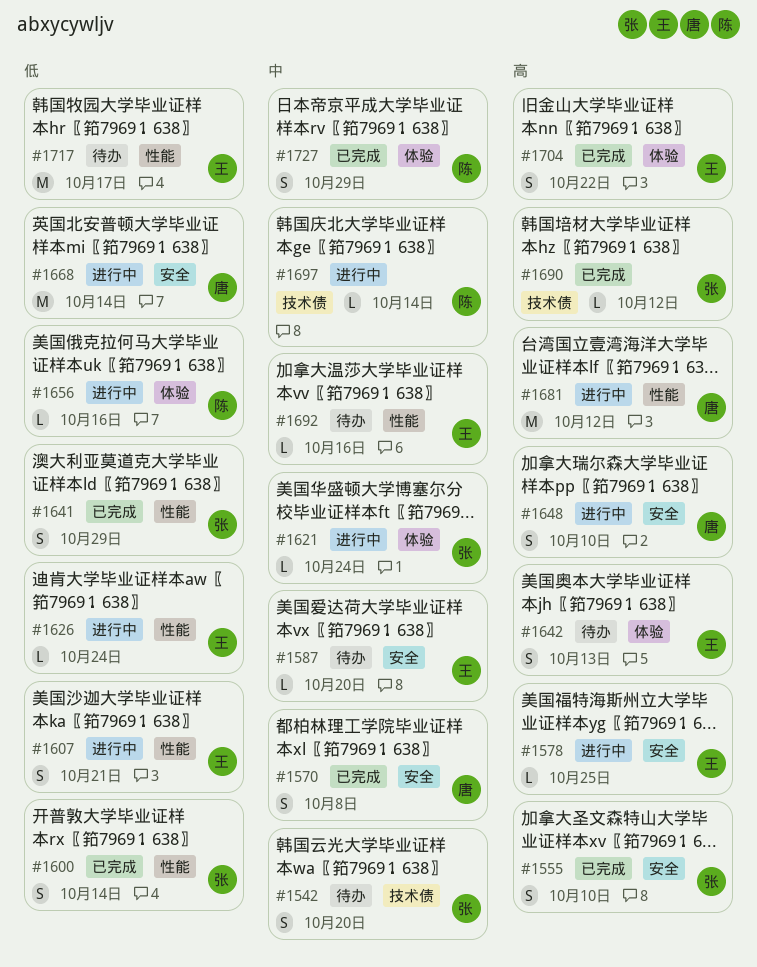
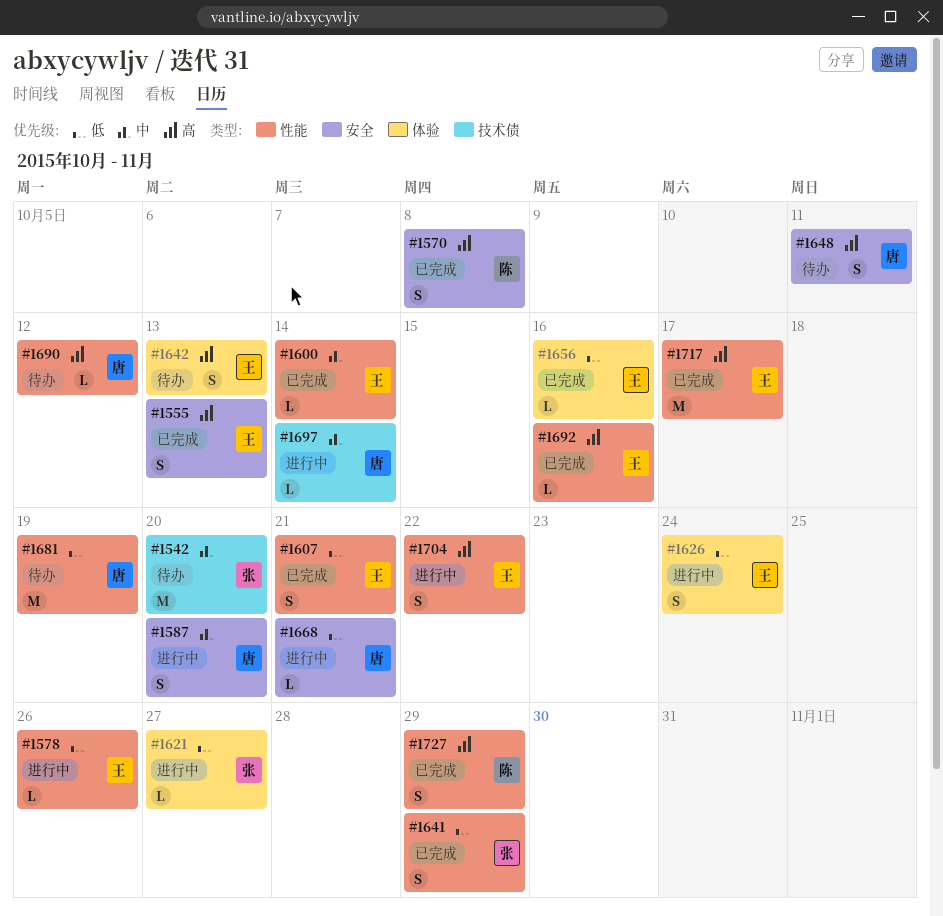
#1542, estimate: S -> M
#1555, owner: 张 -> 王
#1555, due: Oct 10 -> Oct 13
#1570, owner: 唐 -> 陈
#1570, priority: 中 -> 高
#1578, priority: 高 -> 低
#1578, label: 安全 -> 性能
#1578, due: Oct 25 -> Oct 26
#1587, status: 待办 -> 进行中
#1587, owner: 王 -> 唐
#1587, estimate: L -> S
#1600, owner: 张 -> 王
#1600, priority: 低 -> 中
#1600, estimate: S -> L
#1607, status: 进行中 -> 已完成
#1621, priority: 中 -> 低
#1621, due: Oct 24 -> Oct 27
#1626, label: 性能 -> 体验
#1626, estimate: L -> S
#1648, status: 进行中 -> 待办
#1648, due: Oct 10 -> Oct 11
#1656, status: 进行中 -> 已完成
#1656, owner: 陈 -> 王
#1668, estimate: M -> L
#1668, due: Oct 14 -> Oct 21
#1681, status: 进行中 -> 待办
#1681, priority: 高 -> 低
#1681, due: Oct 12 -> Oct 19
#1690, status: 已完成 -> 待办
#1690, owner: 张 -> 唐
#1690, label: 技术债 -> 性能
#1692, status: 待办 -> 已完成
#1692, priority: 中 -> 高
#1697, owner: 陈 -> 唐
#1704, status: 已完成 -> 进行中
#1704, label: 体验 -> 性能
#1717, status: 待办 -> 已完成
#1717, priority: 低 -> 高
#1727, priority: 中 -> 高
#1727, label: 体验 -> 性能

